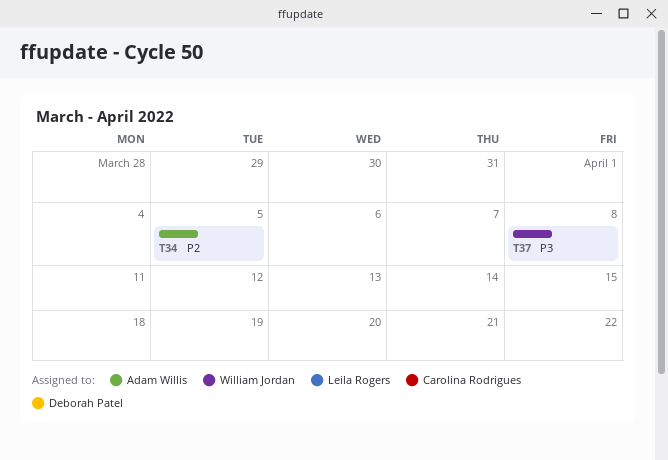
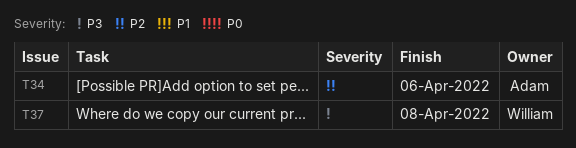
T34, due: Apr 5 -> Apr 6

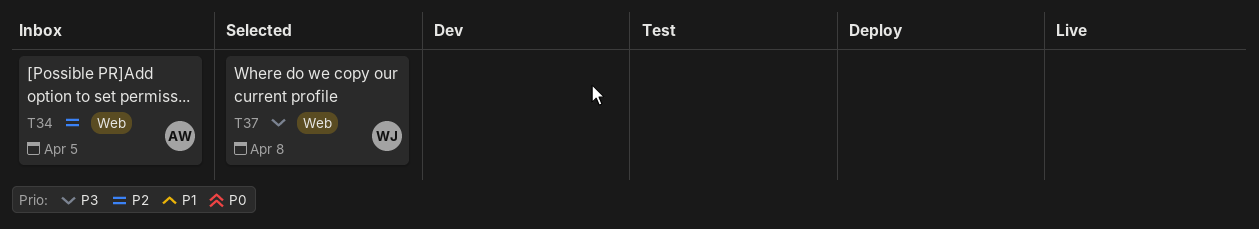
T34, due: Apr 6 -> Apr 5

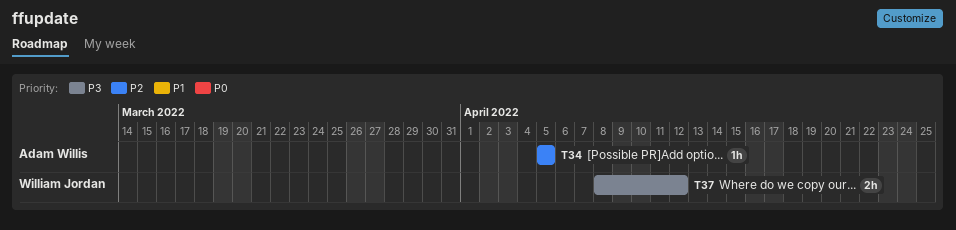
T37, due: Apr 8 -> Apr 12

